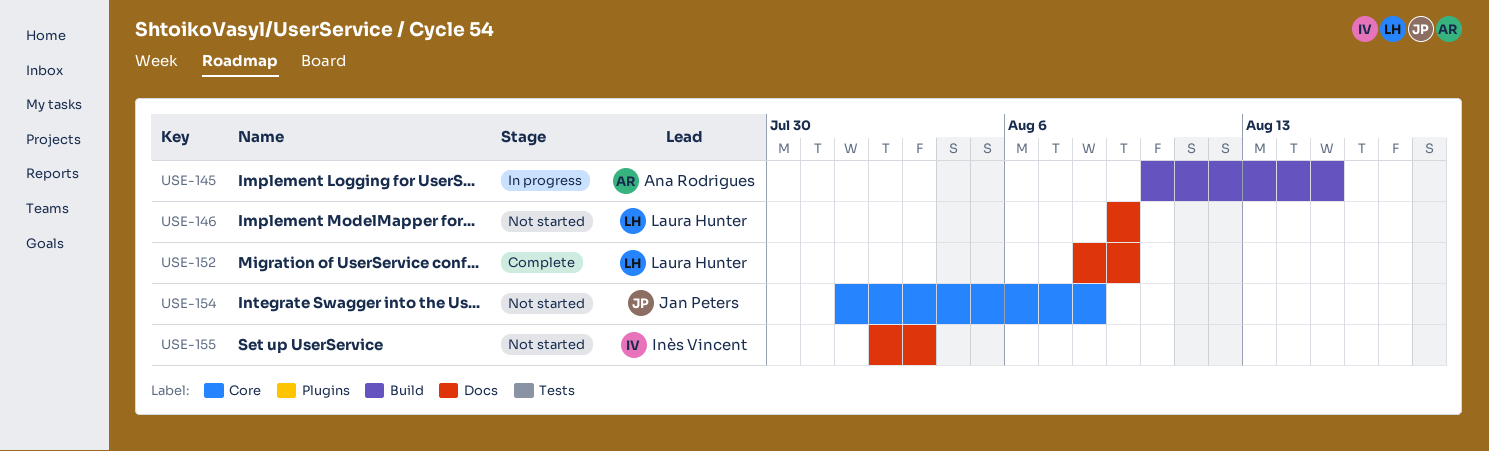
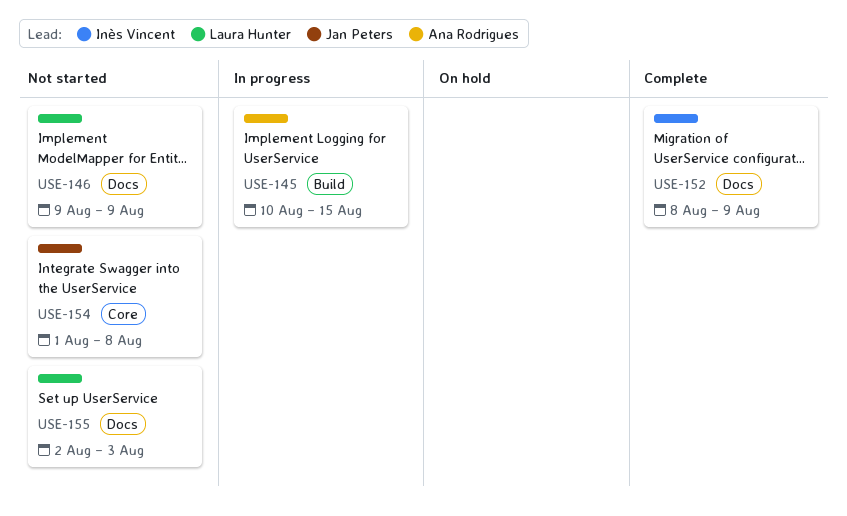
USE-152, owner: Laura Hunter -> Inès Vincent
USE-155, owner: Inès Vincent -> Laura Hunter

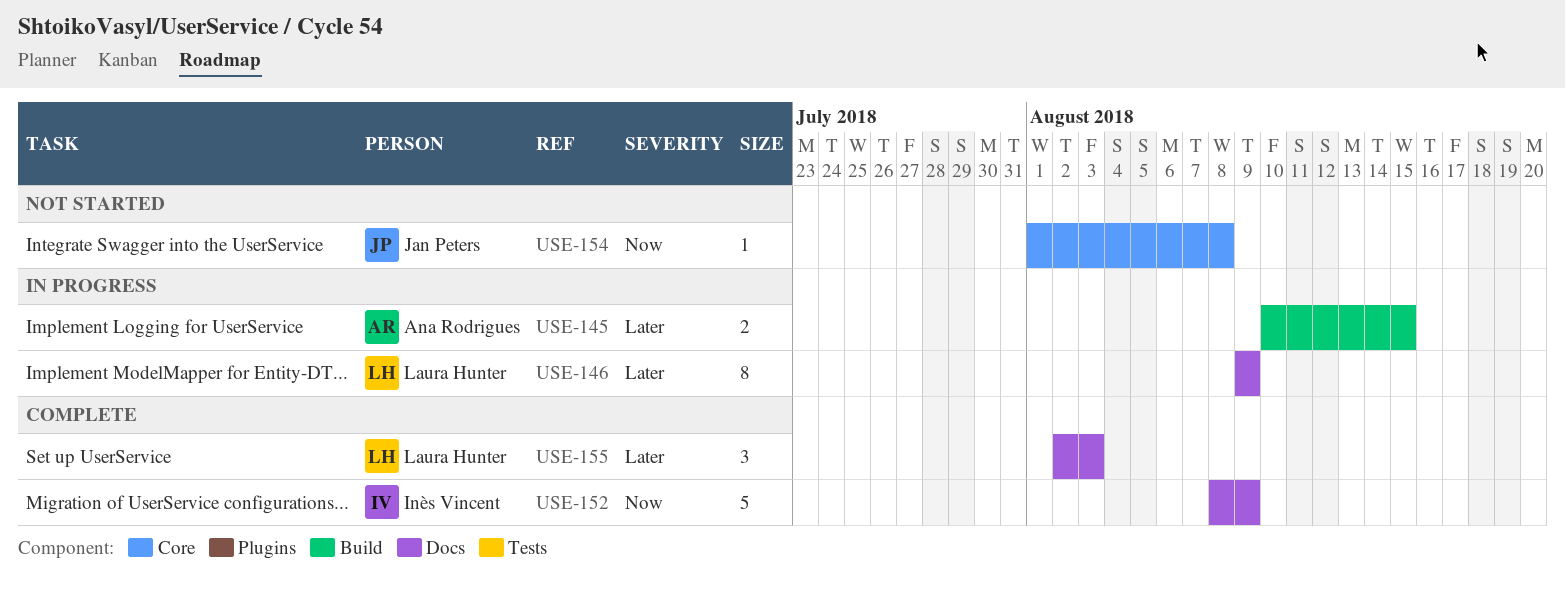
USE-146, status: Not started -> In progress
USE-155, status: Not started -> Complete

